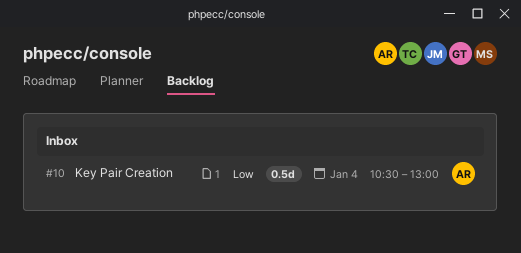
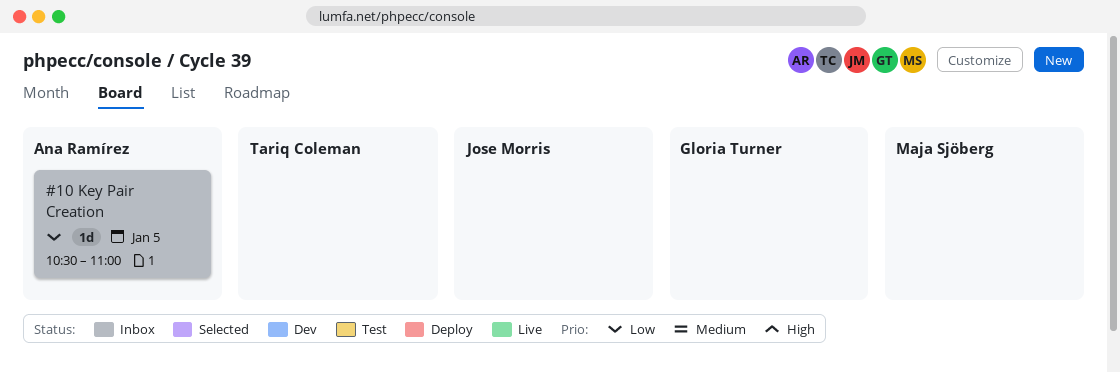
#10, estimate: 0.5d -> 1d
#10, day: Jan 4 -> Jan 5
#10, ends: 13:00 -> 11:00

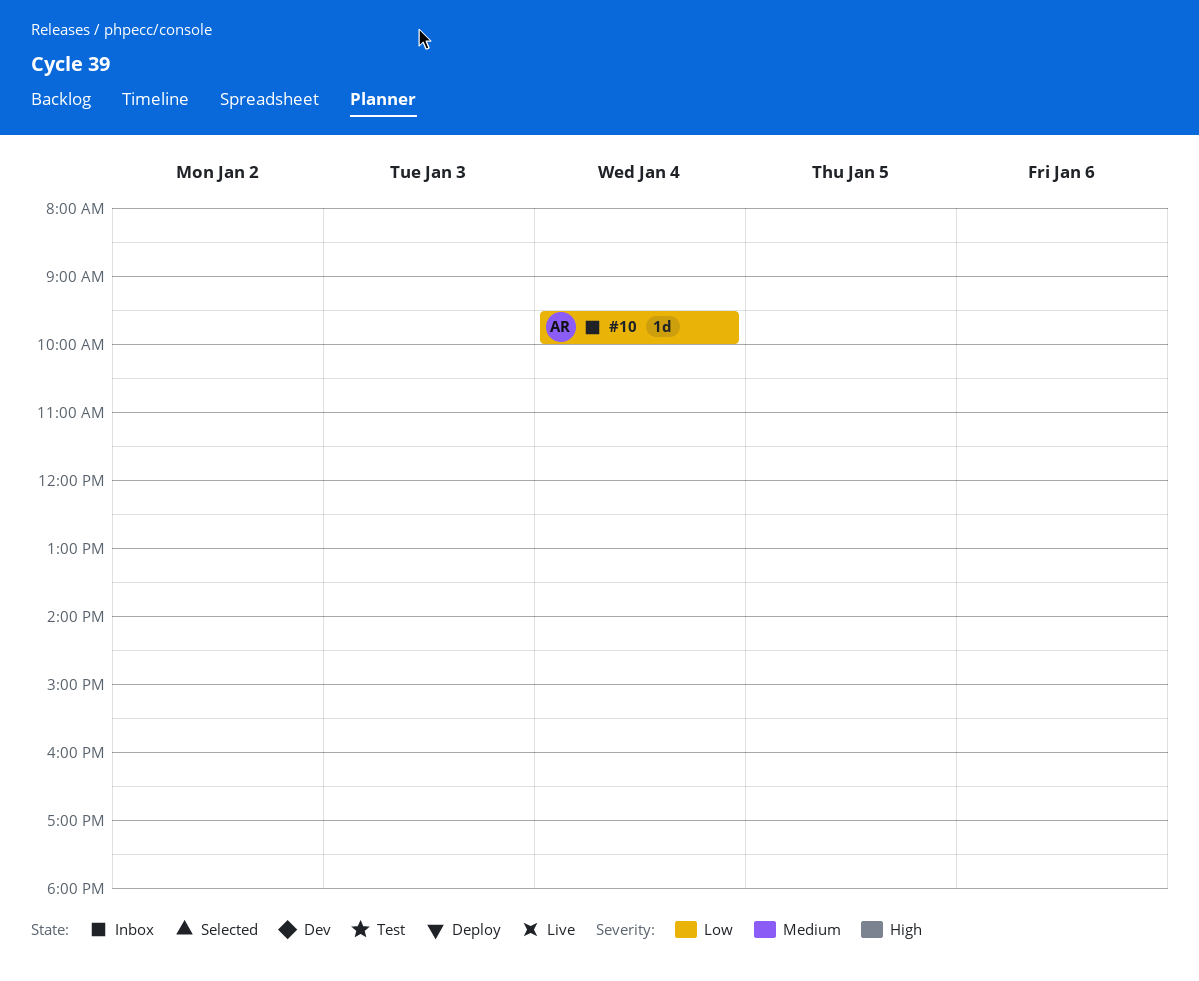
#10, day: Jan 5 -> Jan 4
#10, begins: 10:30 -> 09:30
#10, ends: 11:00 -> 10:00

